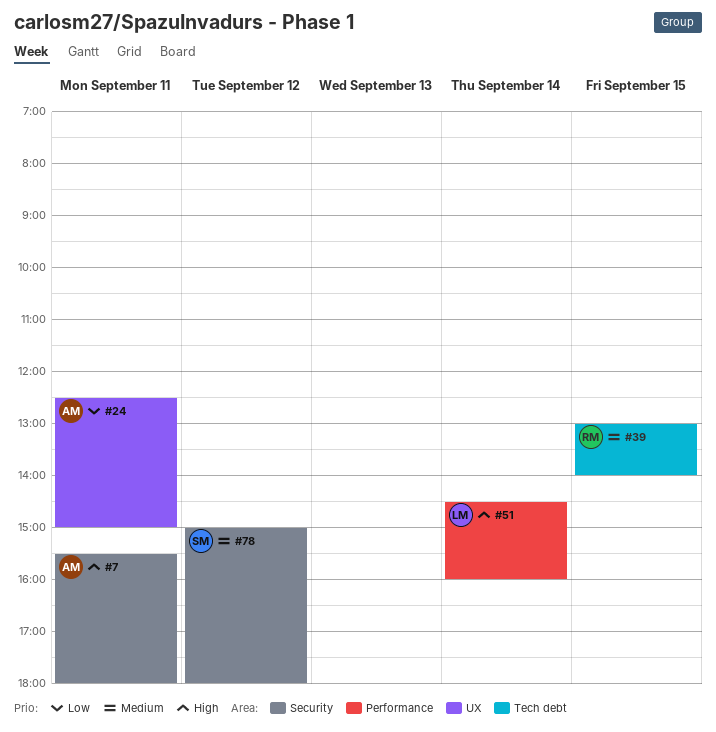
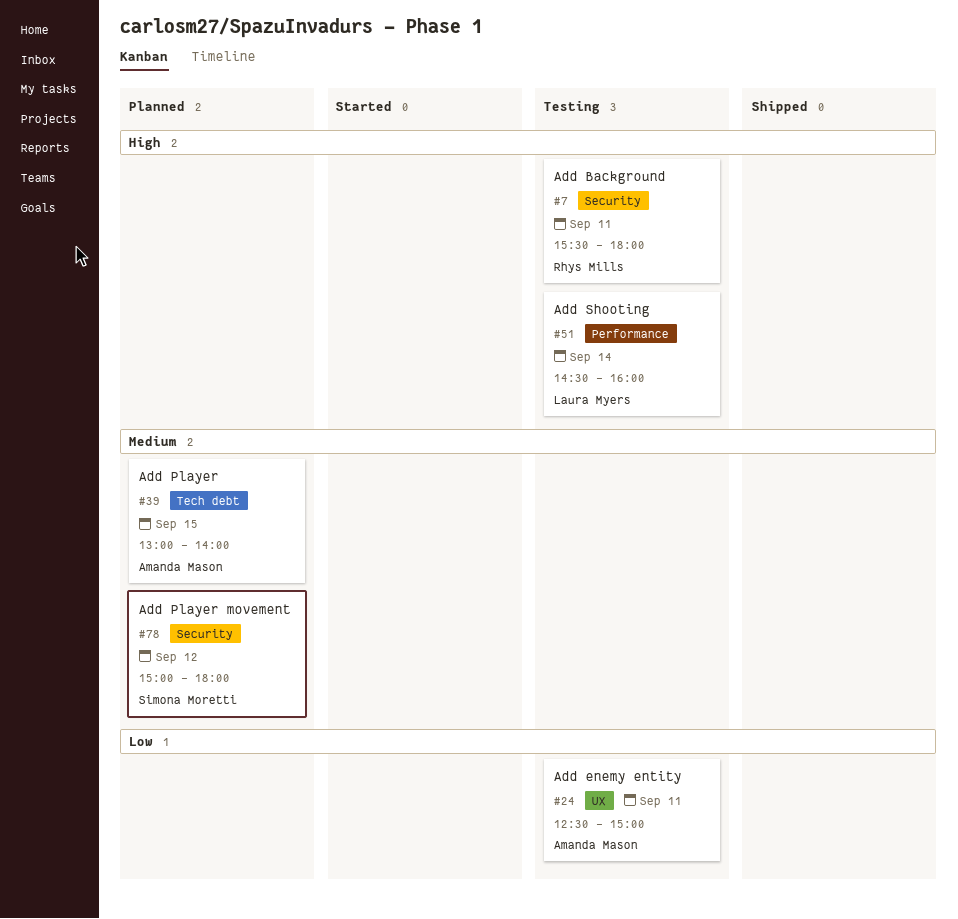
#7, owner: Amanda Mason -> Rhys Mills
#39, owner: Rhys Mills -> Amanda Mason

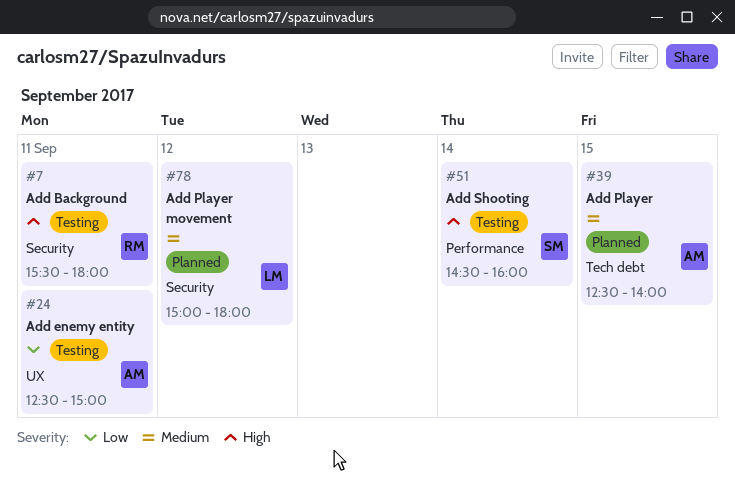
#39, begins: 13:00 -> 12:30
#51, owner: Laura Myers -> Simona Moretti
#78, owner: Simona Moretti -> Laura Myers

